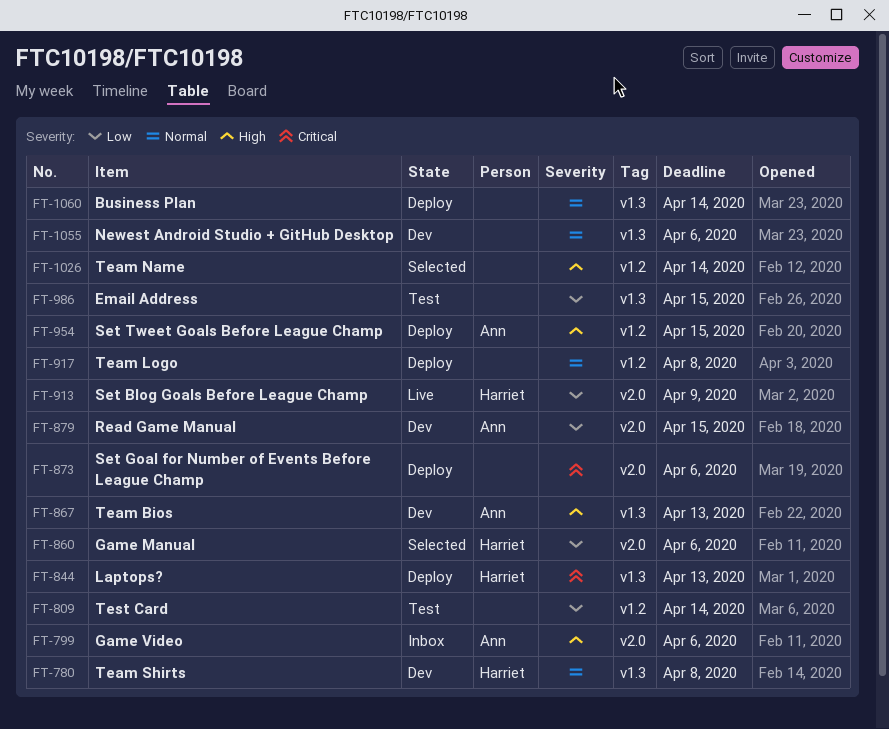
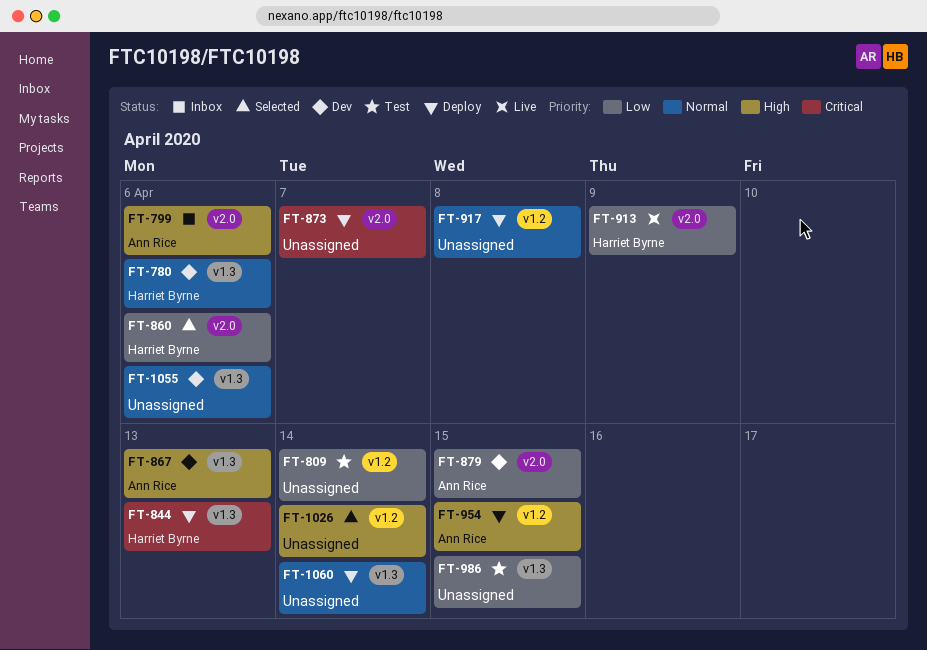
FT-780, due: Apr 8 -> Apr 6
FT-873, due: Apr 6 -> Apr 7

